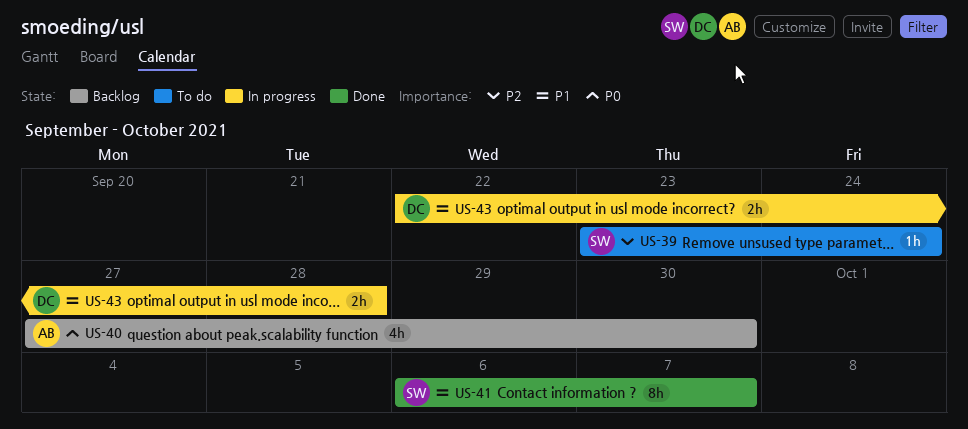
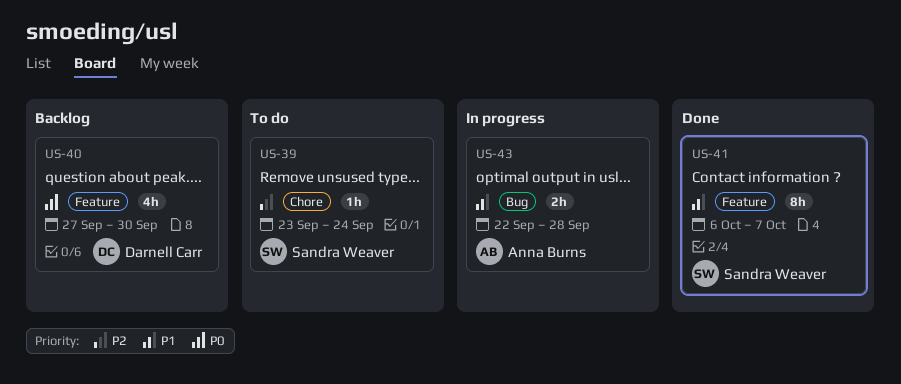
US-40, owner: Anna Burns -> Darnell Carr
US-43, owner: Darnell Carr -> Anna Burns

